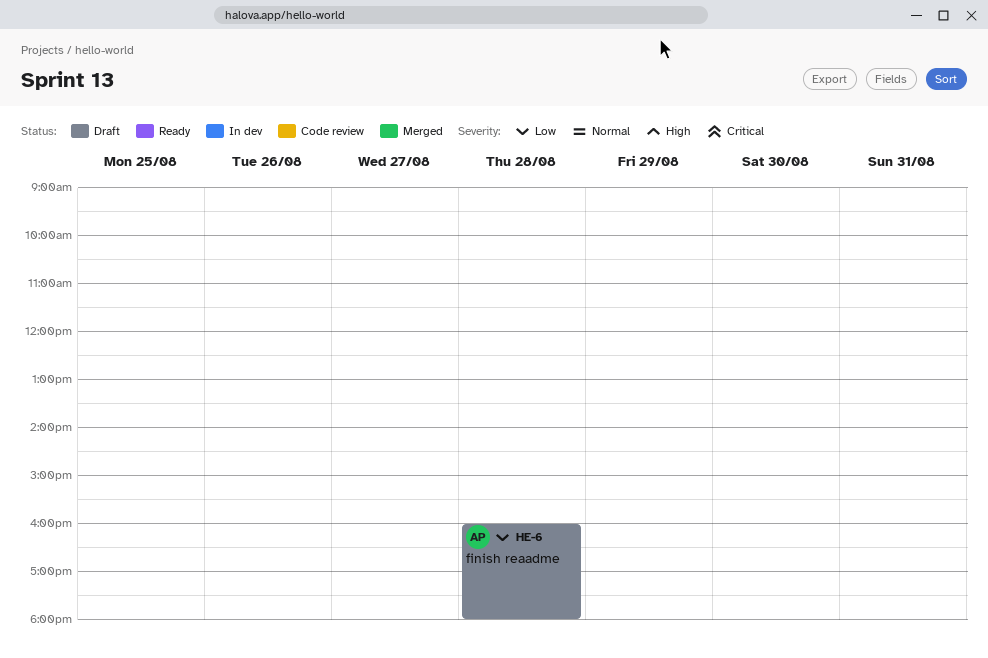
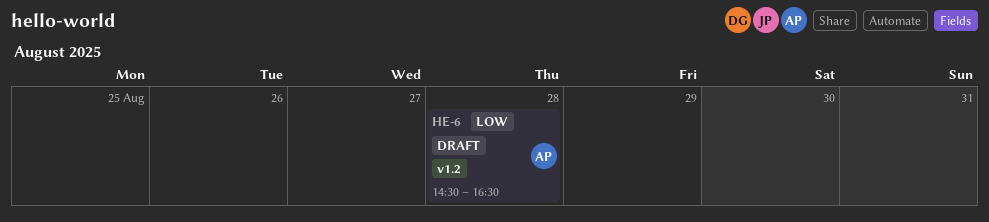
HE-6, begins: 16:00 -> 14:30
HE-6, ends: 18:00 -> 16:30

